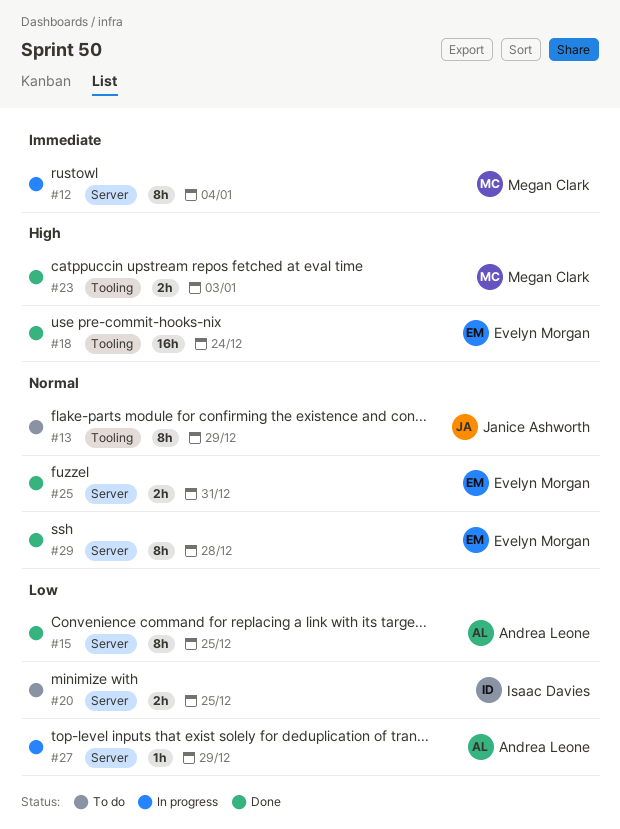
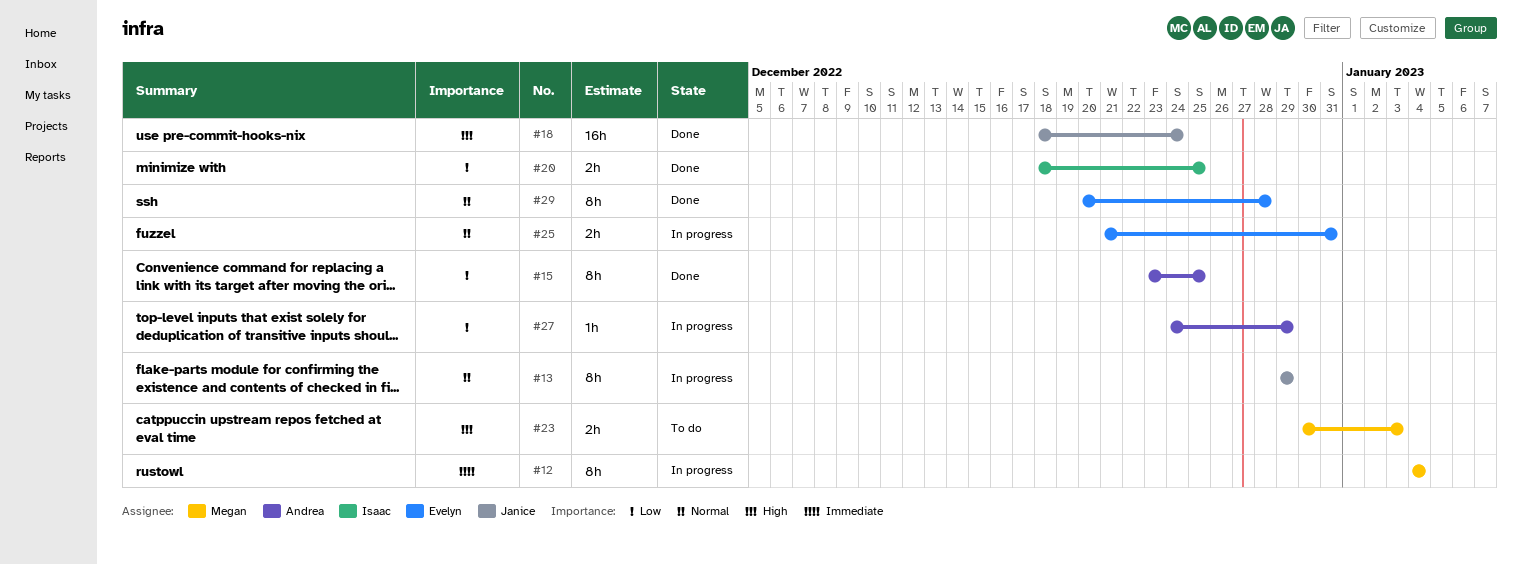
#13, status: To do -> In progress
#18, owner: Evelyn Morgan -> Janice Ashworth
#20, status: To do -> Done
#23, status: Done -> To do
#25, status: Done -> In progress

